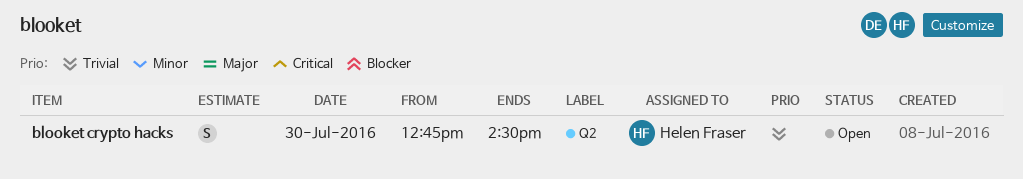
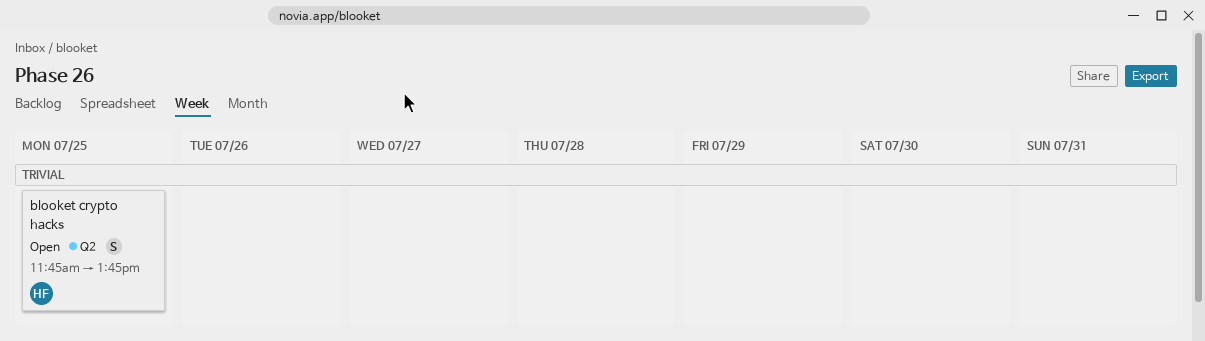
blooket crypto hacks, day: Jul 30 -> Jul 25
blooket crypto hacks, begins: 12:45 -> 11:45
blooket crypto hacks, ends: 14:30 -> 13:45

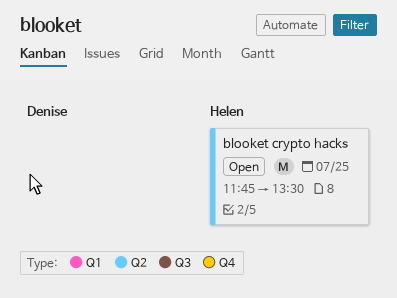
blooket crypto hacks, estimate: S -> M
blooket crypto hacks, ends: 13:45 -> 13:30

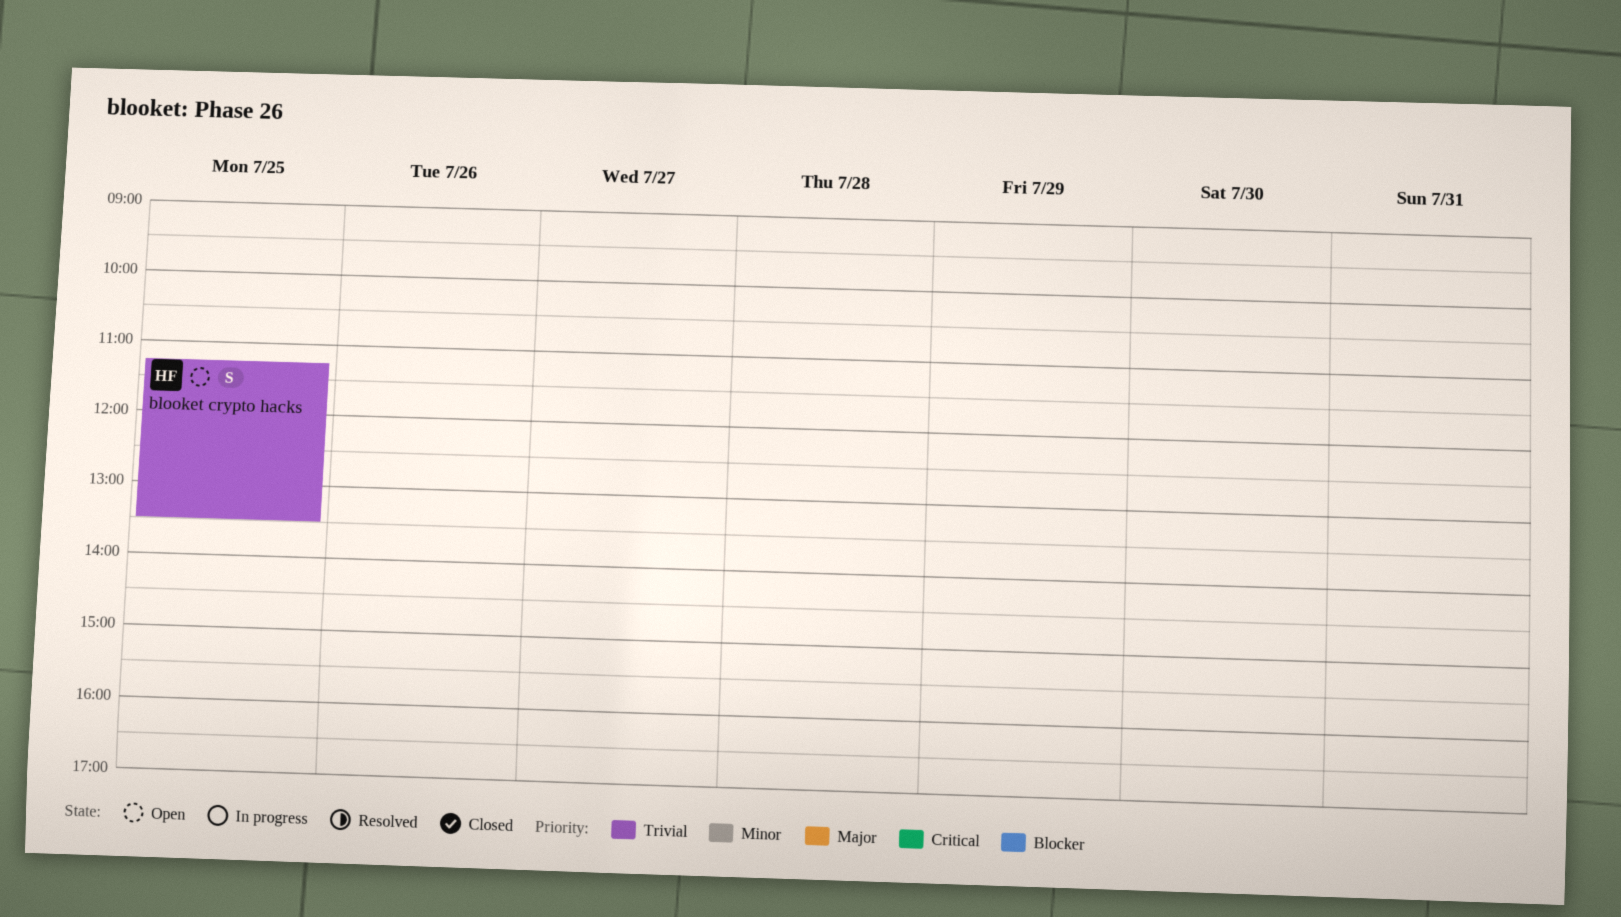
blooket crypto hacks, estimate: M -> S
blooket crypto hacks, begins: 11:45 -> 11:15

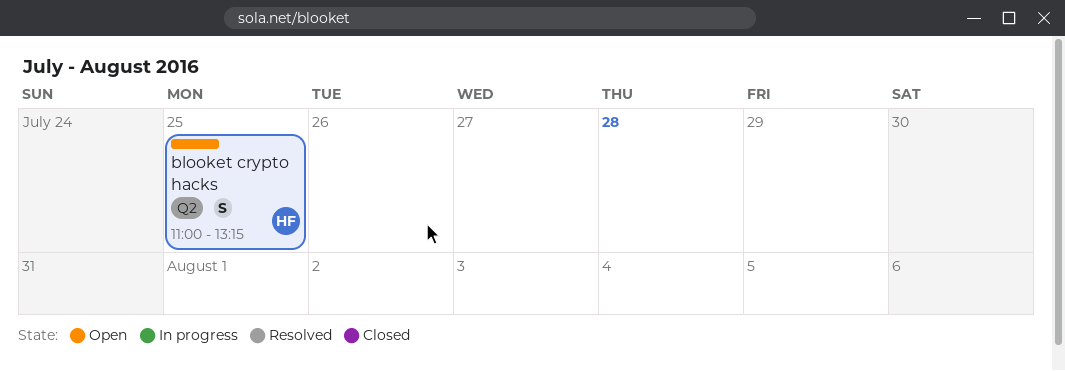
blooket crypto hacks, begins: 11:15 -> 11:00
blooket crypto hacks, ends: 13:30 -> 13:15

